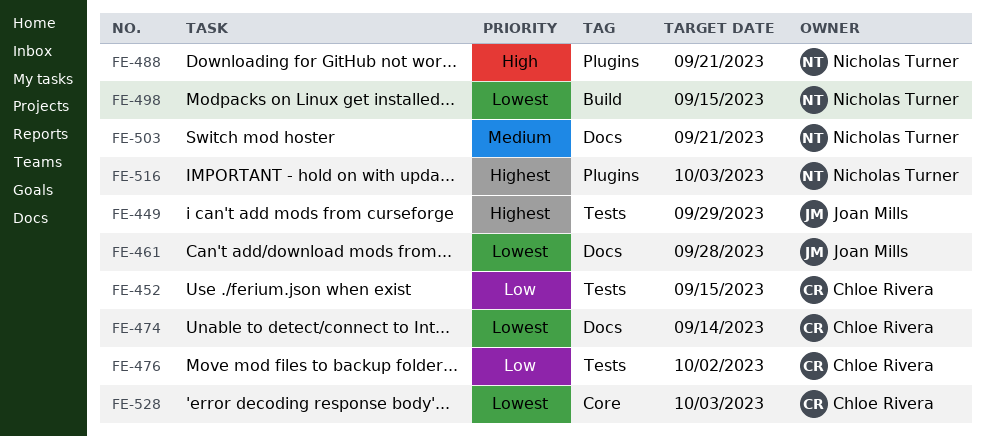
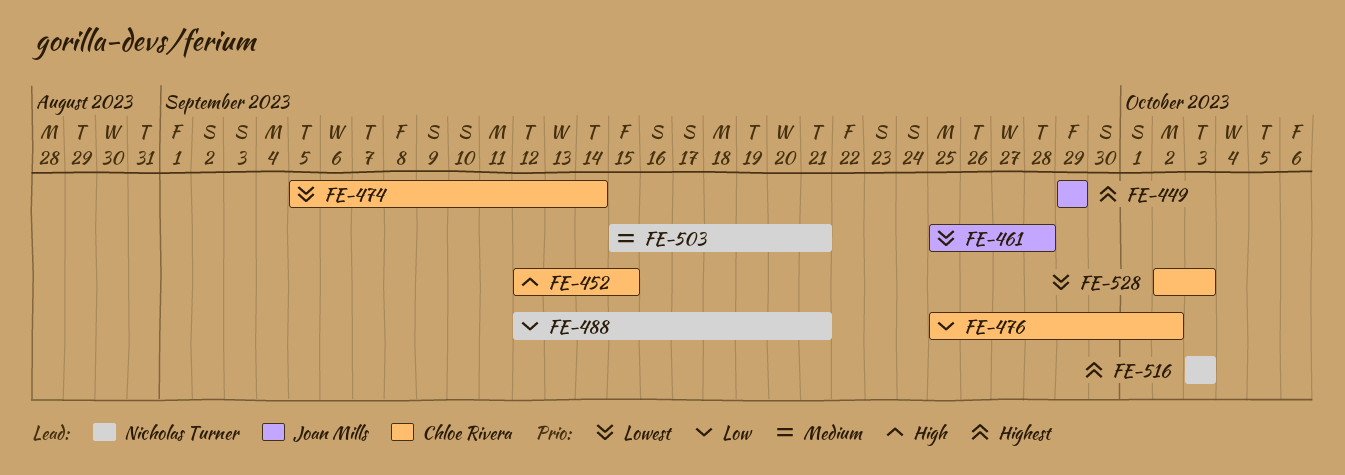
FE-452, priority: Low -> High
FE-488, priority: High -> Low
FE-498: present -> none

